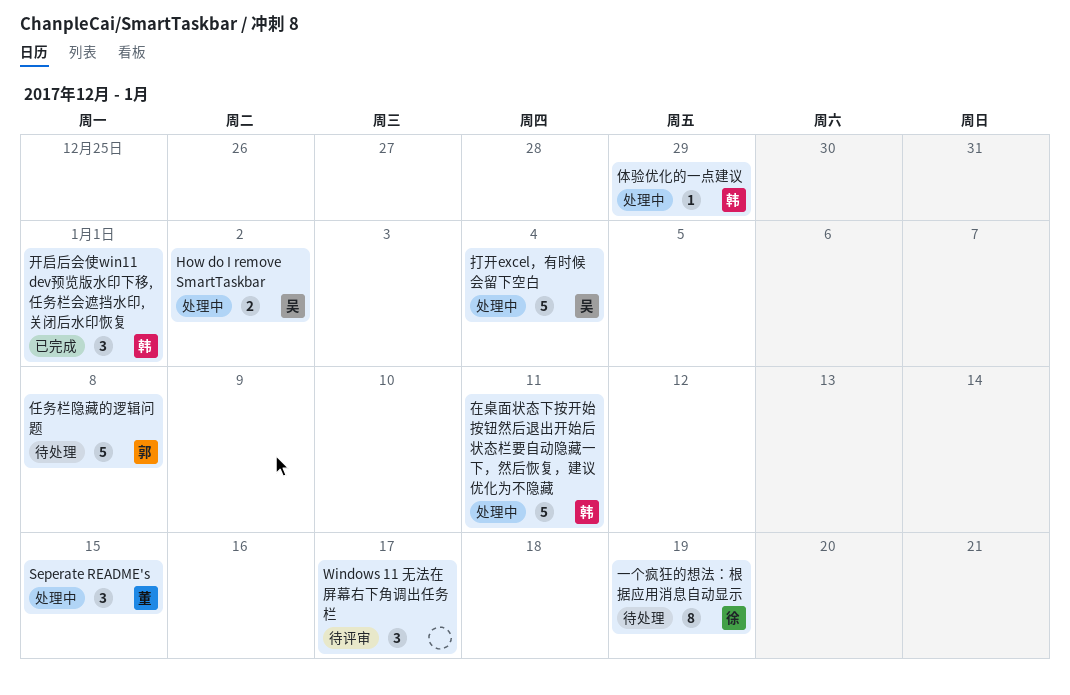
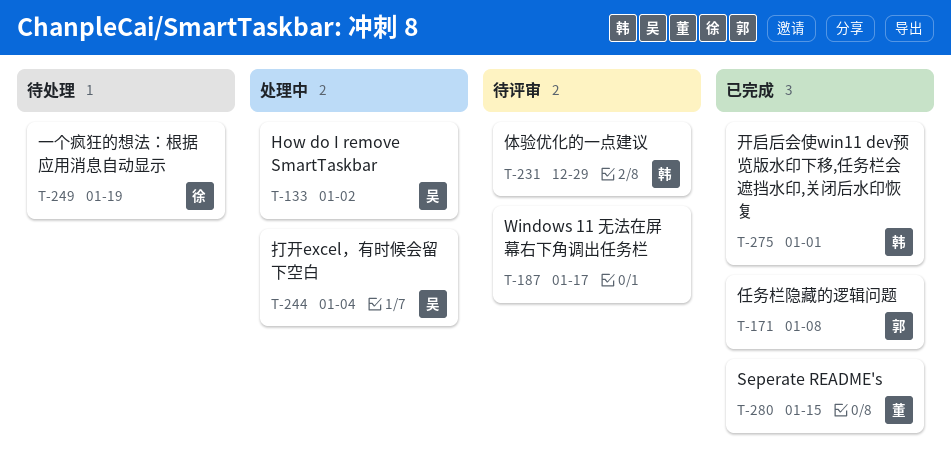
Seperate README's, status: 处理中 -> 已完成
任务栏隐藏的逻辑问题, status: 待处理 -> 已完成
体验优化的一点建议, status: 处理中 -> 待评审
在桌面状态下按开始按钮然后退出开始后状态栏要自动隐藏一下，然后恢复，建议优化为不隐藏: present -> none

